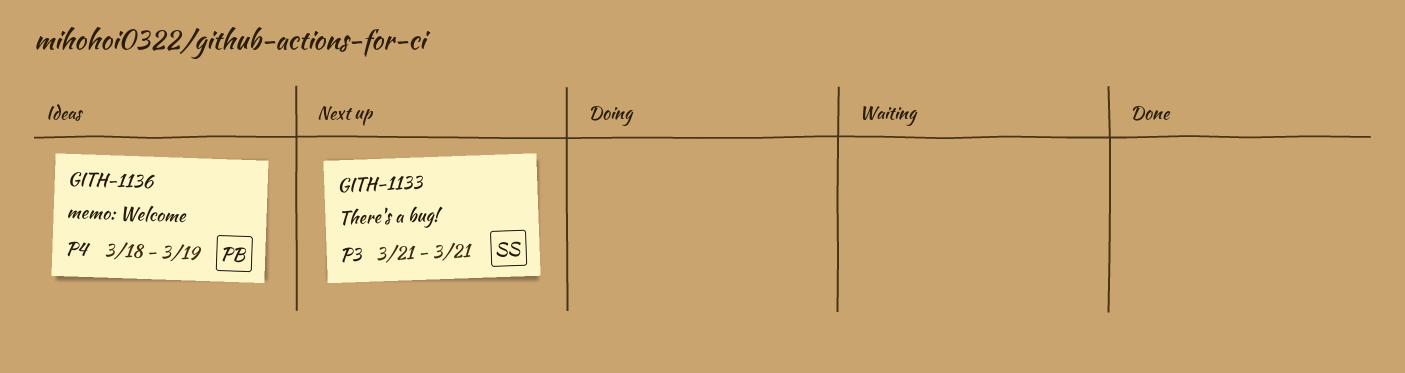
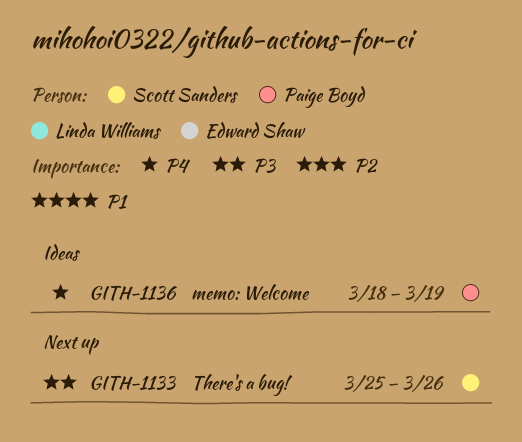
GITH-1133, start: Mar 21 -> Mar 25
GITH-1133, due: Mar 21 -> Mar 26

